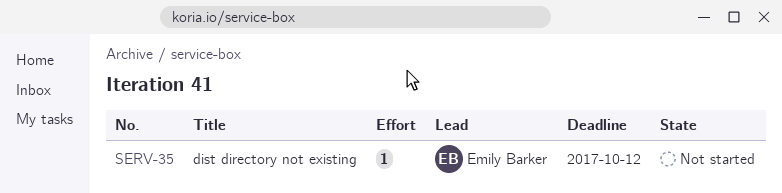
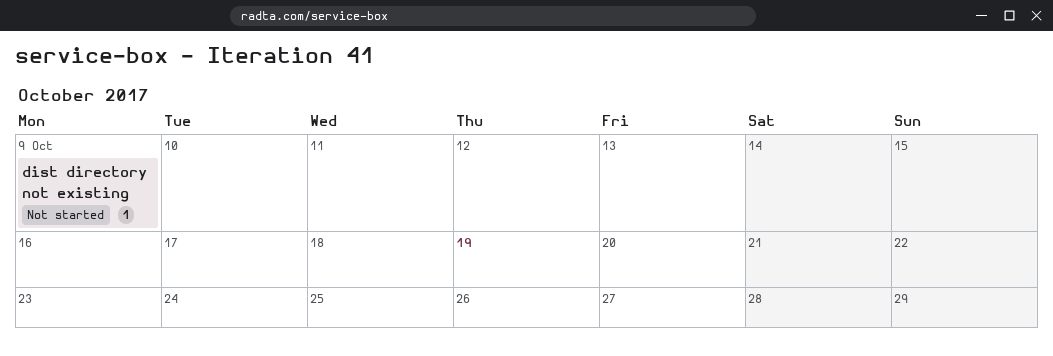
dist directory not existing, due: Oct 12 -> Oct 9

